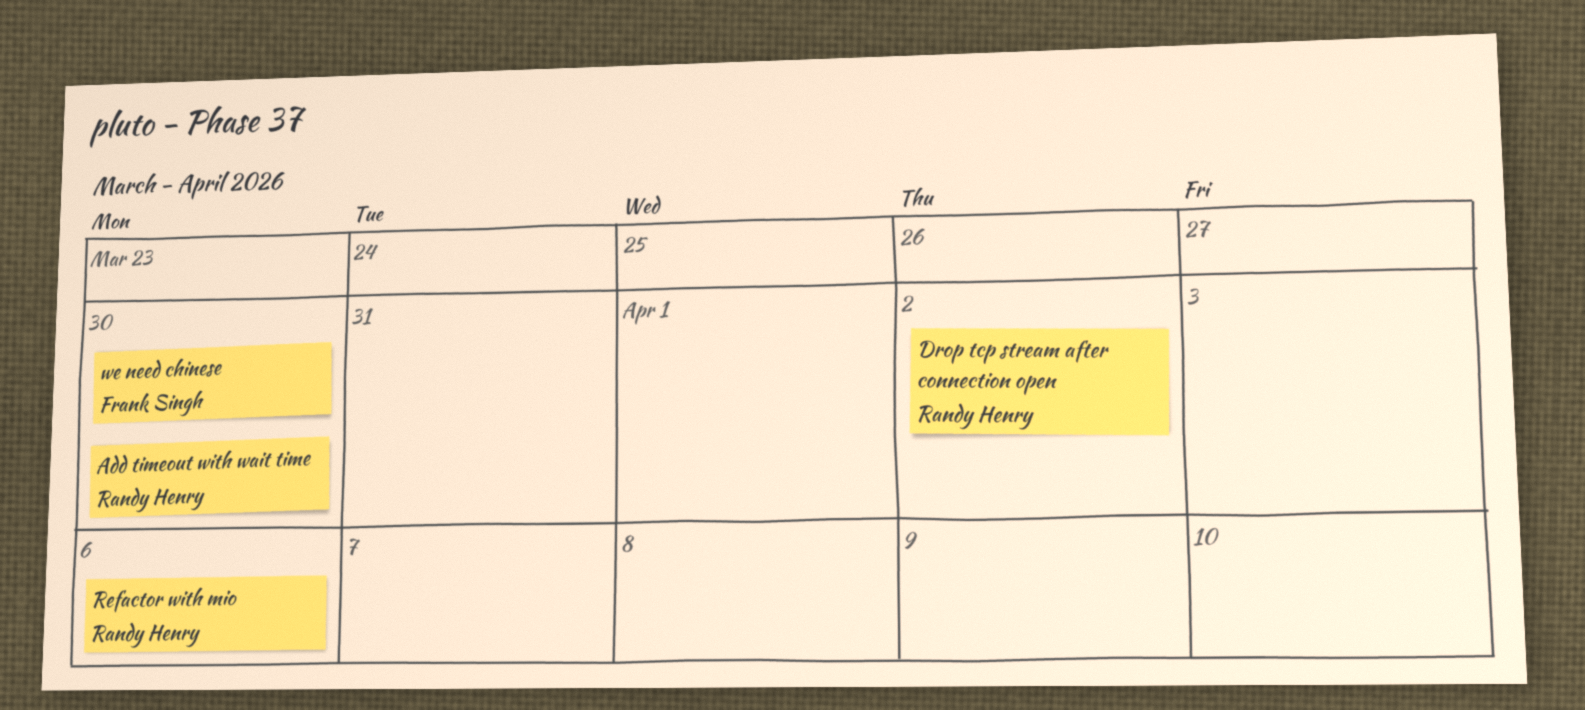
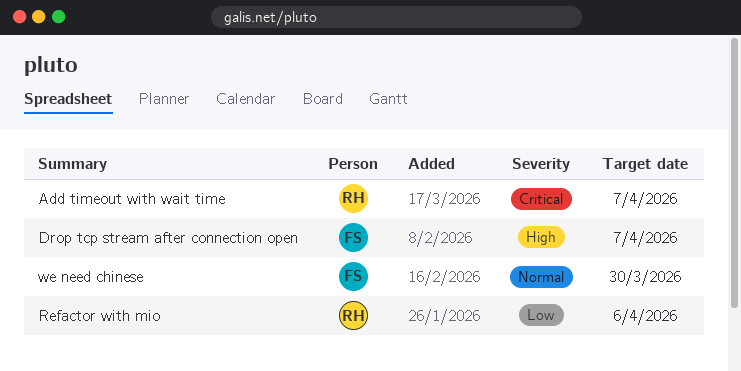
Add timeout with wait time, due: Mar 30 -> Apr 7
Drop tcp stream after connection open, owner: Randy Henry -> Frank Singh
Drop tcp stream after connection open, due: Apr 2 -> Apr 7

